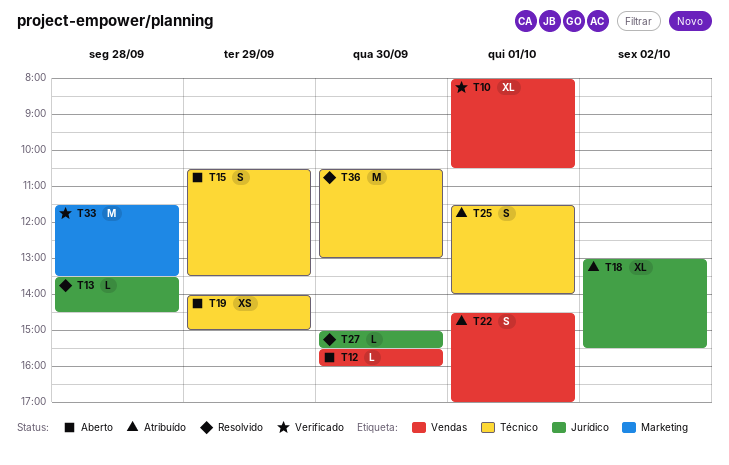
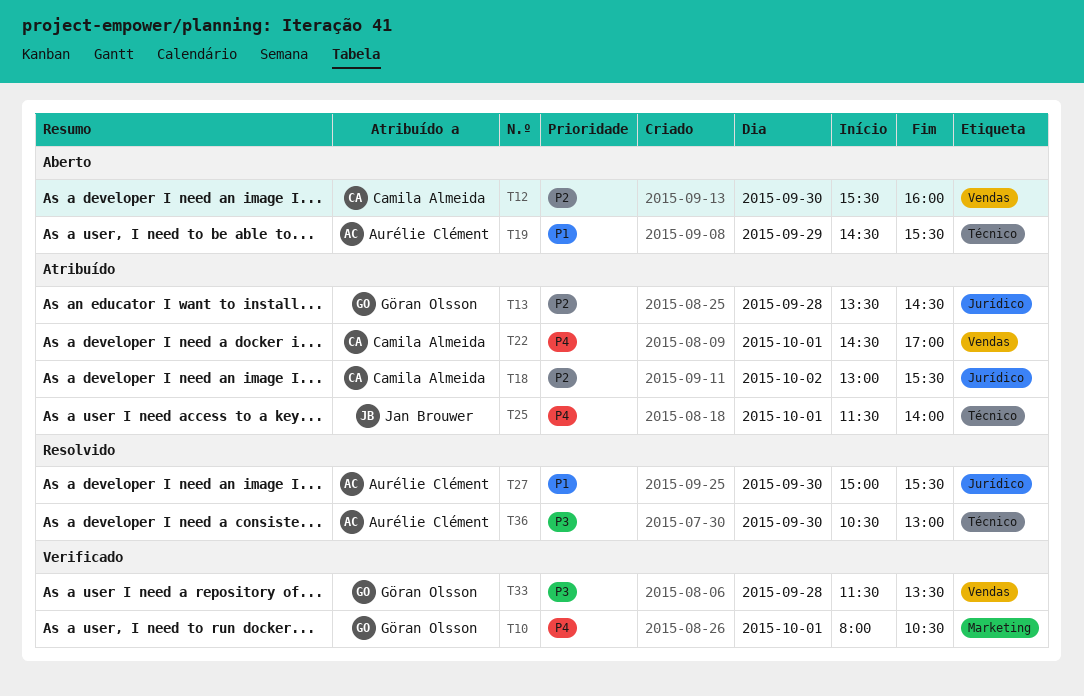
T10, label: Vendas -> Marketing
T13, status: Resolvido -> Atribuído
T15: present -> none
T19, begins: 14:00 -> 14:30
T19, ends: 15:00 -> 15:30
T33, label: Marketing -> Vendas

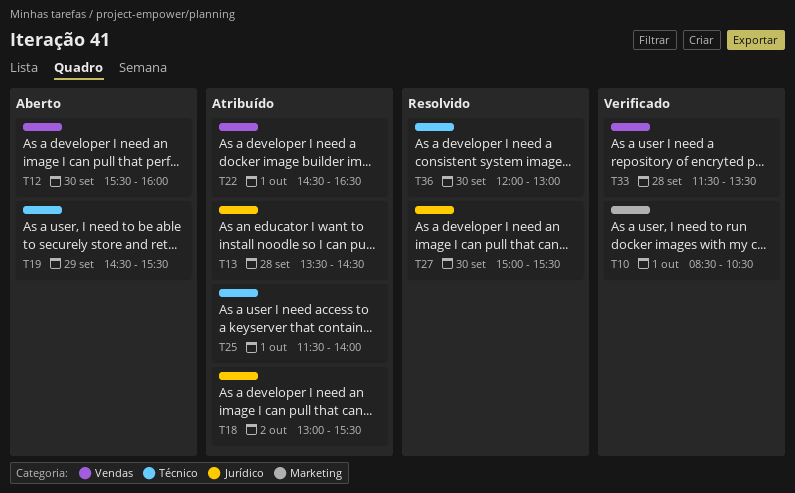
T10, begins: 08:00 -> 08:30
T22, ends: 17:00 -> 16:30
T36, begins: 10:30 -> 12:00

